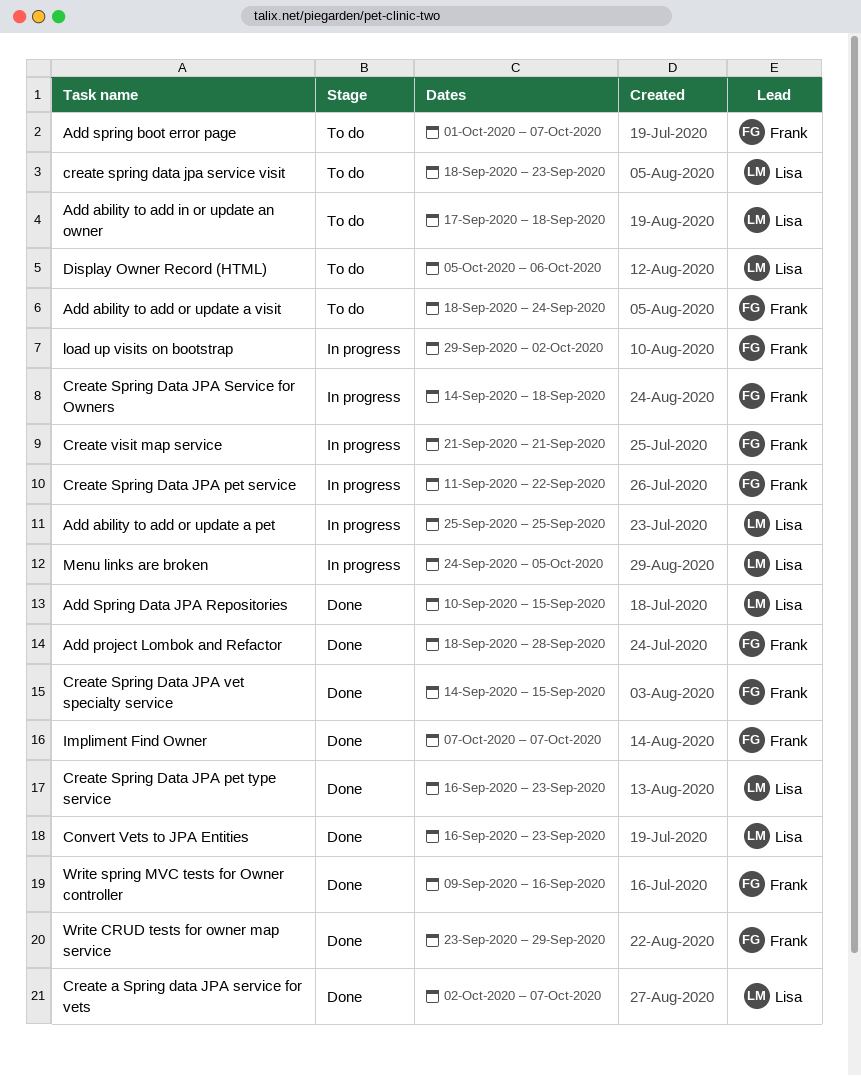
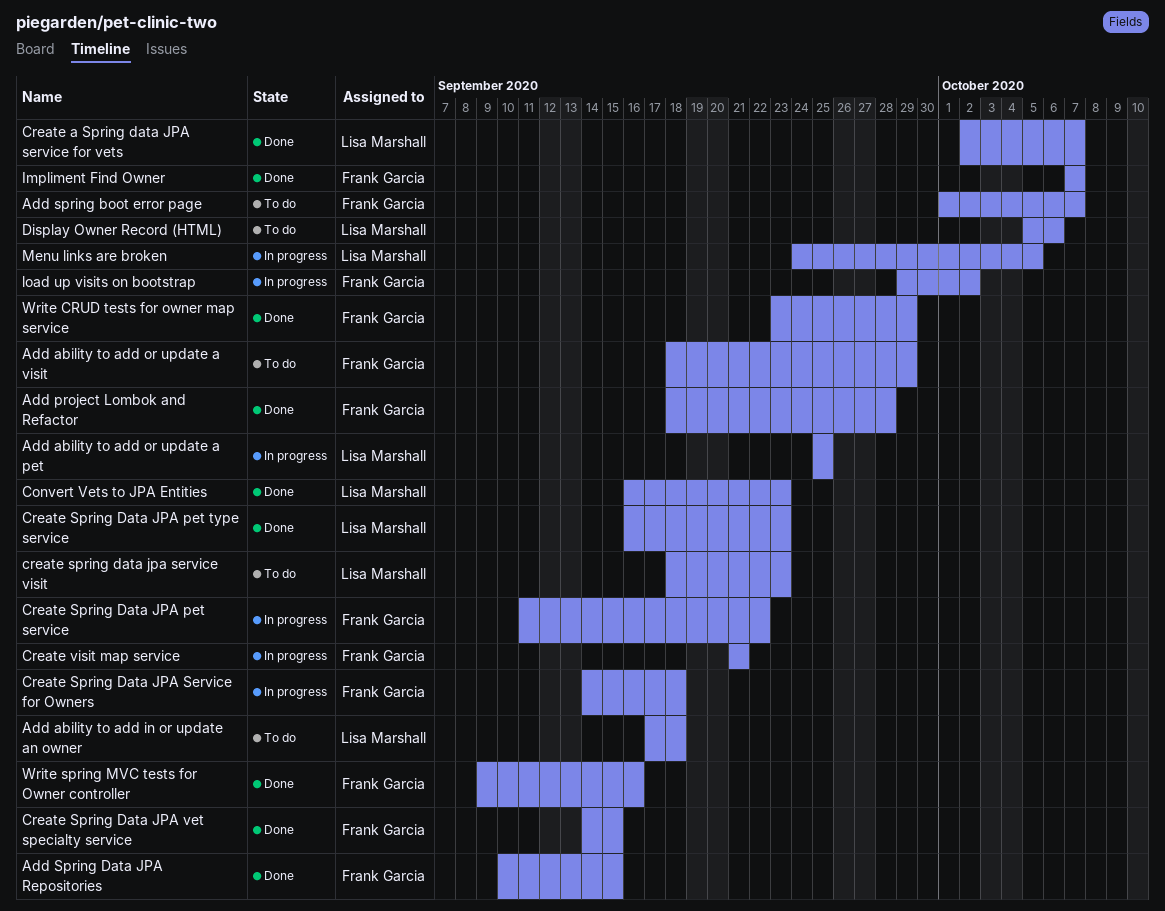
Add ability to add or update a visit, due: Sep 24 -> Sep 29
Add Spring Data JPA Repositories, owner: Lisa Marshall -> Frank Garcia

